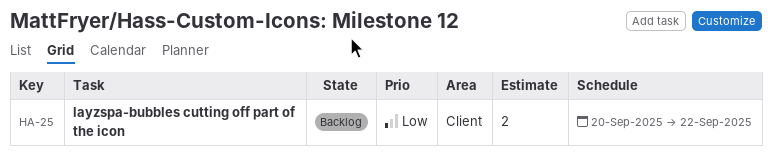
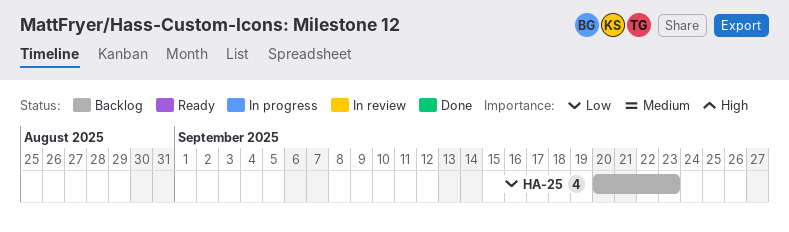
HA-25, estimate: 2 -> 4
HA-25, due: Sep 22 -> Sep 23

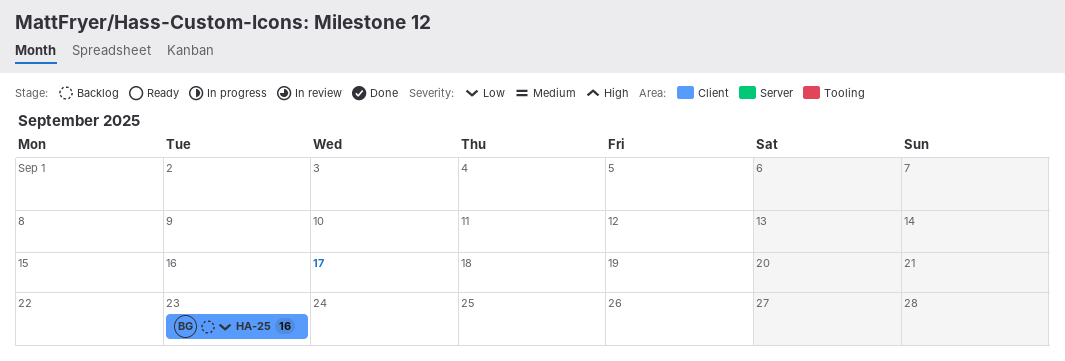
HA-25, estimate: 4 -> 16
HA-25, start: Sep 20 -> Sep 23

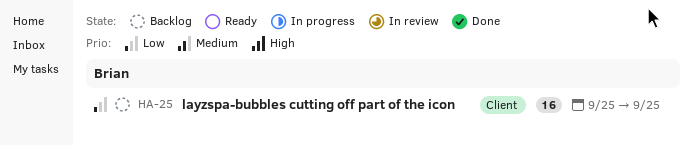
HA-25, start: Sep 23 -> Sep 25
HA-25, due: Sep 23 -> Sep 25

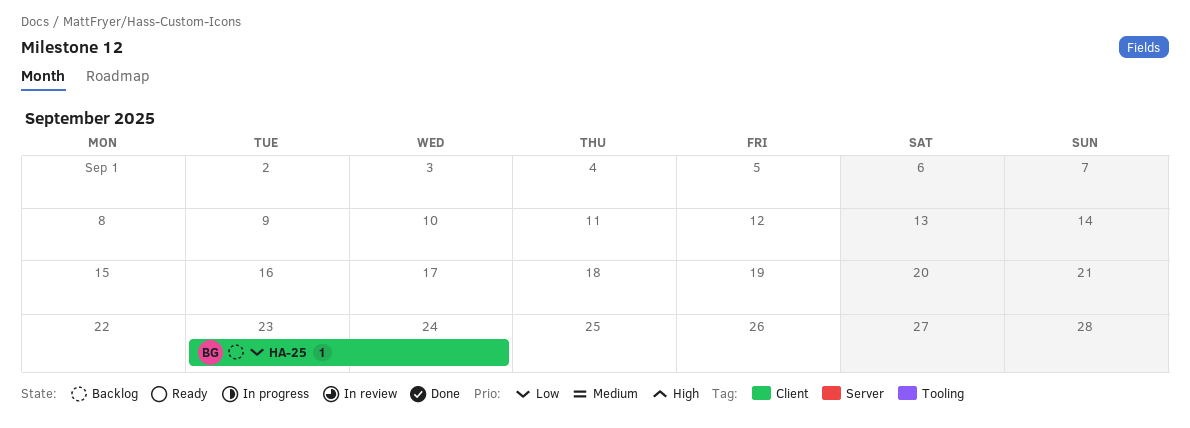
HA-25, estimate: 16 -> 1
HA-25, start: Sep 25 -> Sep 23
HA-25, due: Sep 25 -> Sep 24

